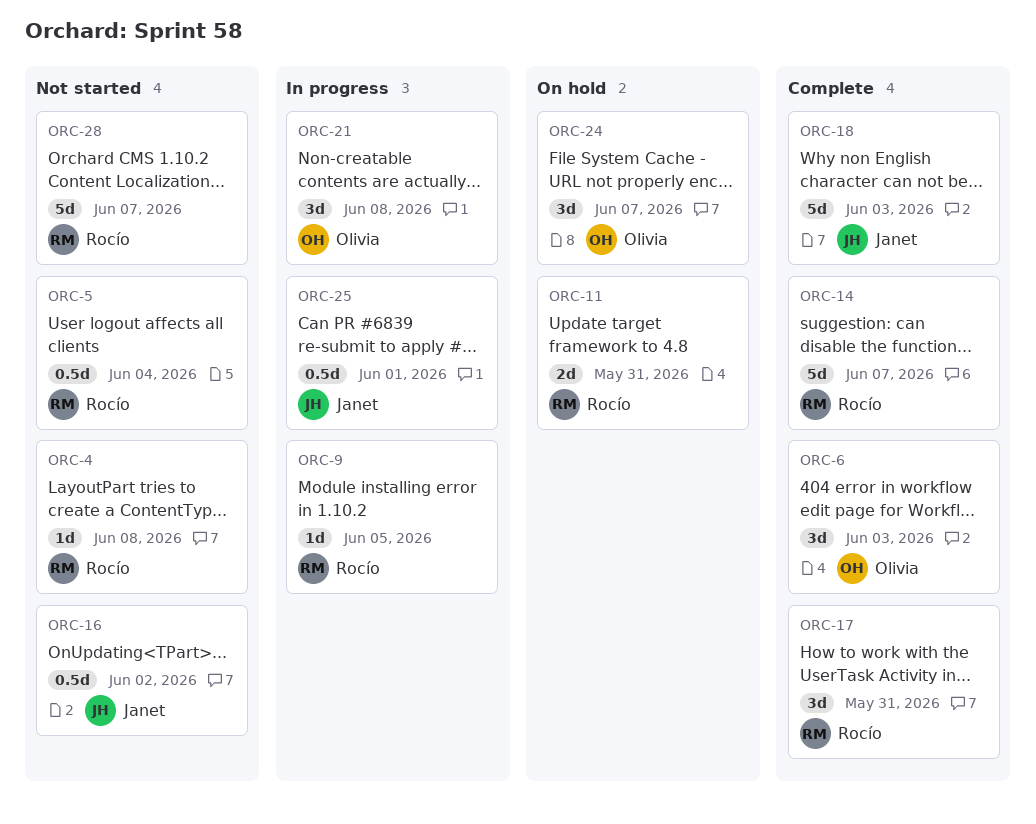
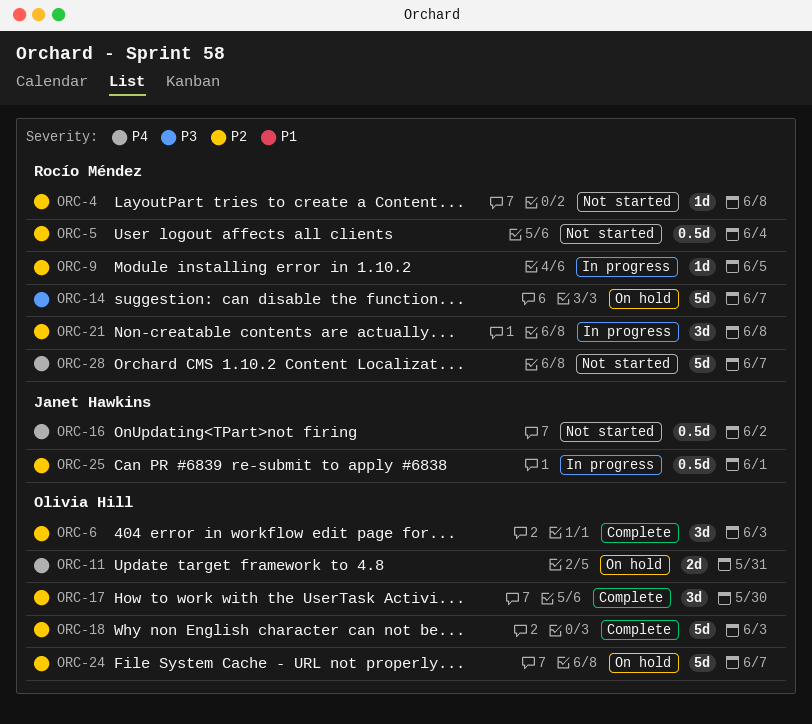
ORC-11, owner: Rocío Méndez -> Olivia Hill
ORC-14, status: Complete -> On hold
ORC-17, owner: Rocío Méndez -> Olivia Hill
ORC-17, due: May 31 -> May 30
ORC-18, owner: Janet Hawkins -> Olivia Hill
ORC-21, owner: Olivia Hill -> Rocío Méndez
ORC-24, estimate: 3d -> 5d

